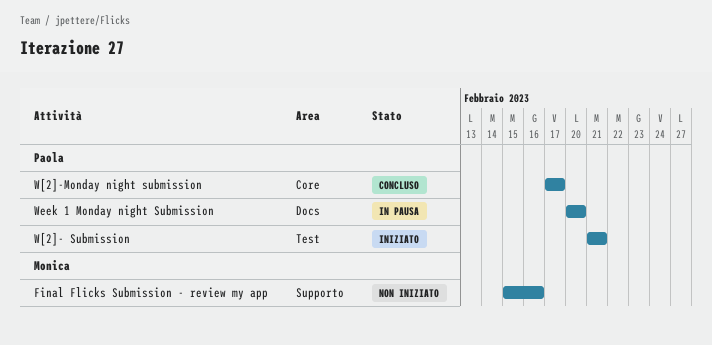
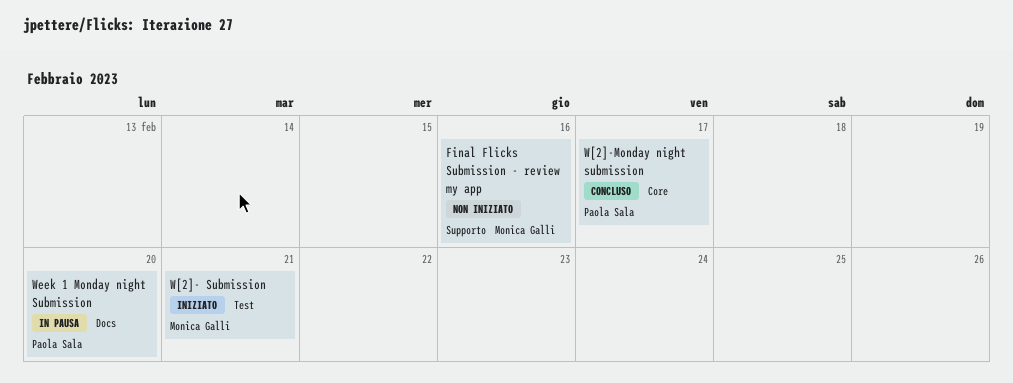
W[2]- Submission, owner: Paola Sala -> Monica Galli

